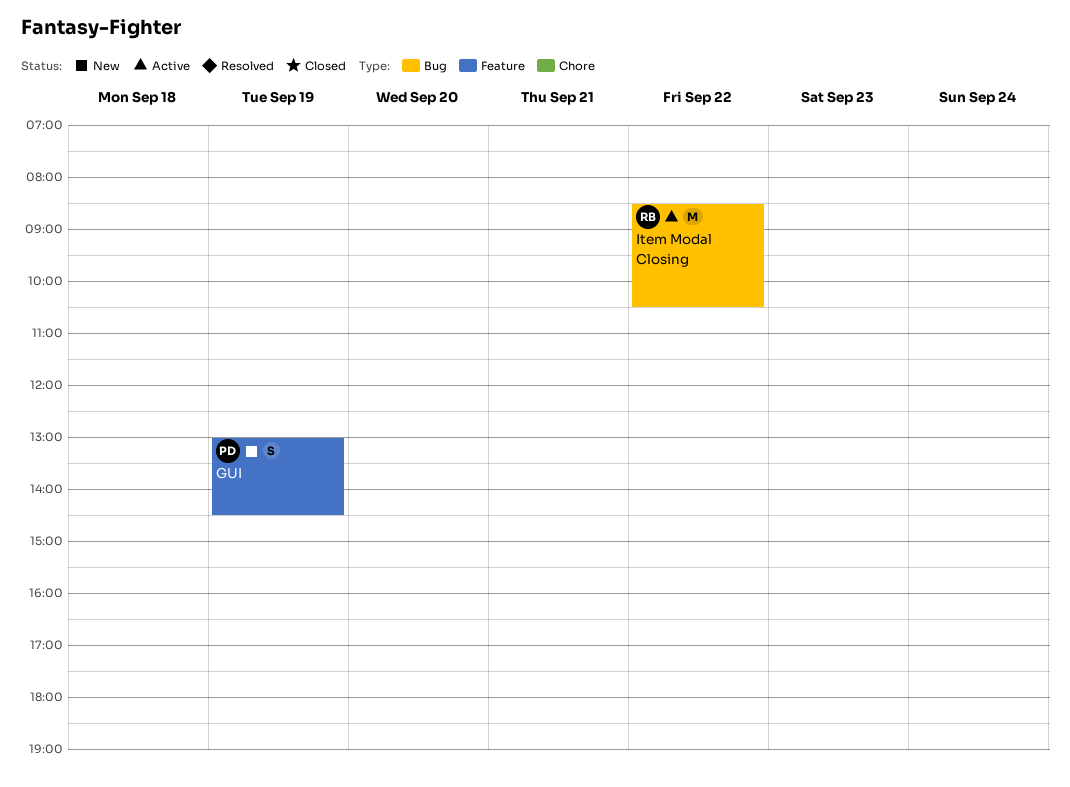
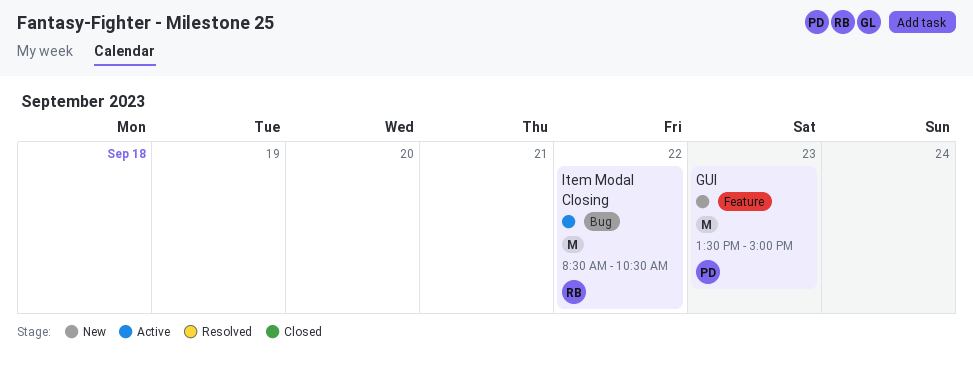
GUI, estimate: S -> M
GUI, day: Sep 19 -> Sep 23
GUI, begins: 13:00 -> 13:30
GUI, ends: 14:30 -> 15:00

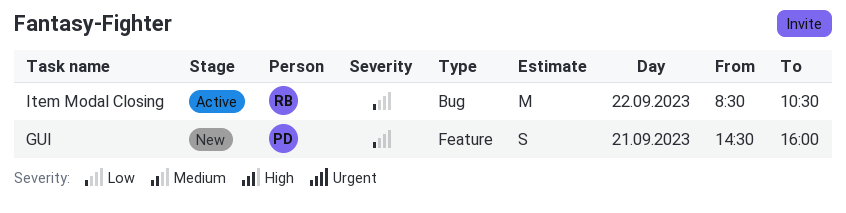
GUI, estimate: M -> S
GUI, day: Sep 23 -> Sep 21
GUI, begins: 13:30 -> 14:30
GUI, ends: 15:00 -> 16:00

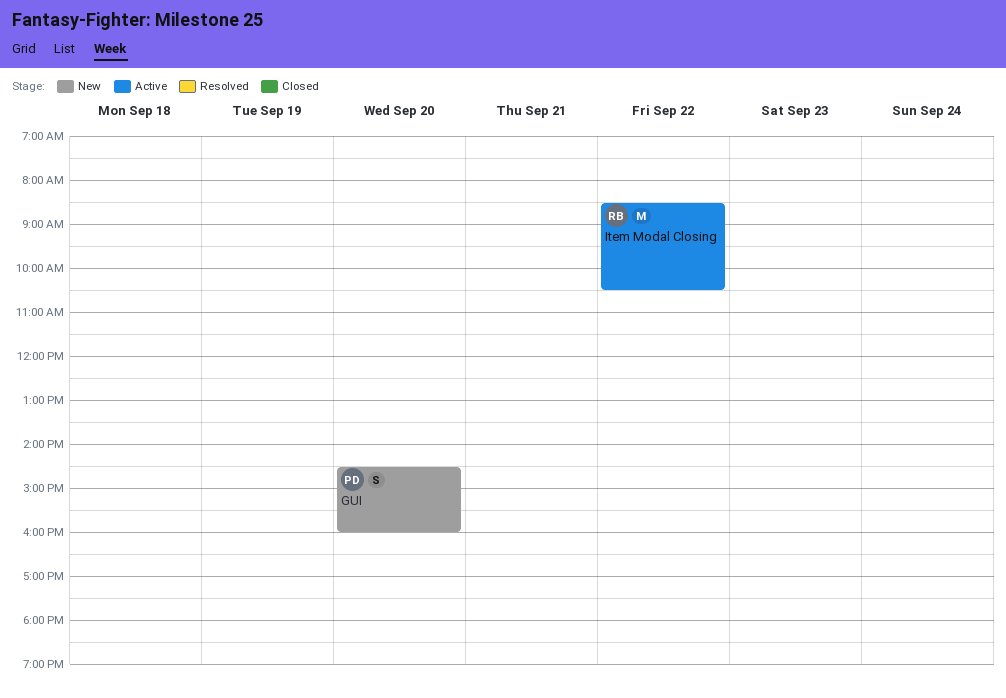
GUI, day: Sep 21 -> Sep 20

